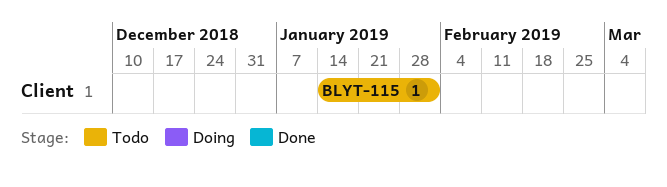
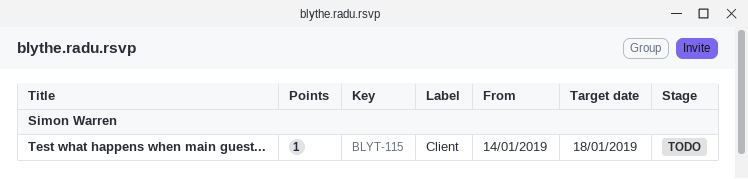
BLYT-115, due: Feb 1 -> Jan 18

